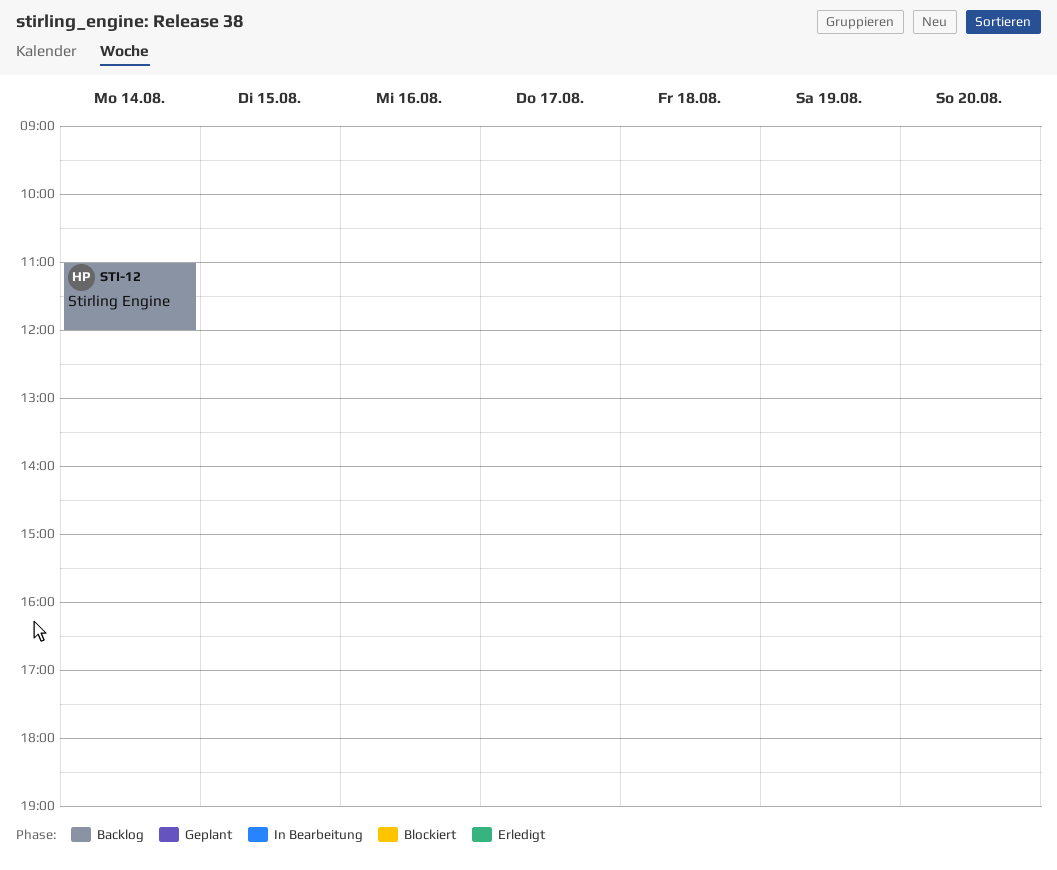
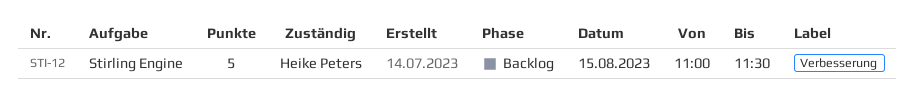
STI-12, day: Aug 14 -> Aug 15
STI-12, ends: 12:00 -> 11:30

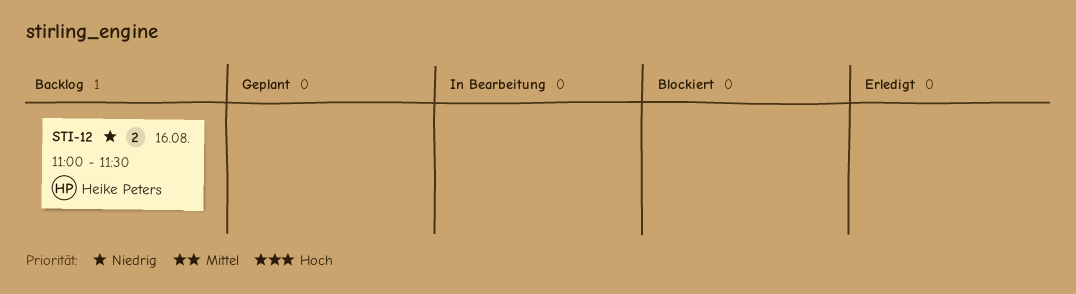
STI-12, estimate: 5 -> 2
STI-12, day: Aug 15 -> Aug 16

